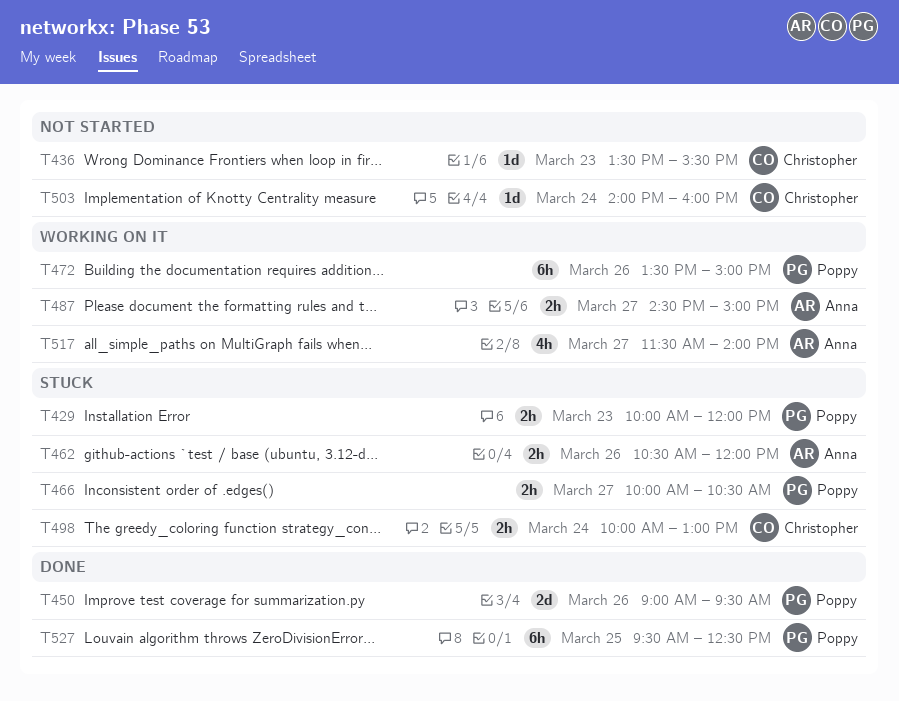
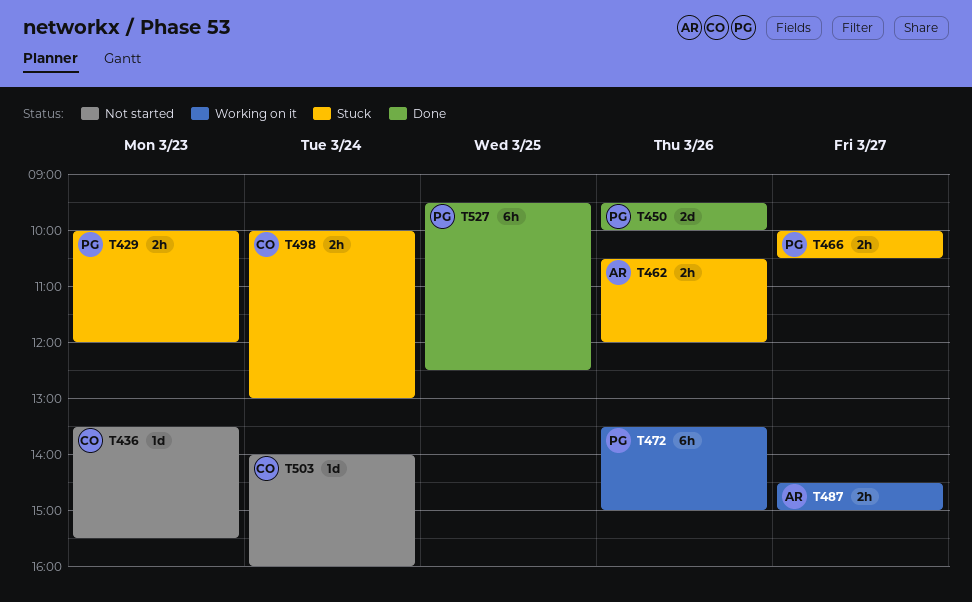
T450, begins: 09:00 -> 09:30
T450, ends: 09:30 -> 10:00
T517: present -> none

